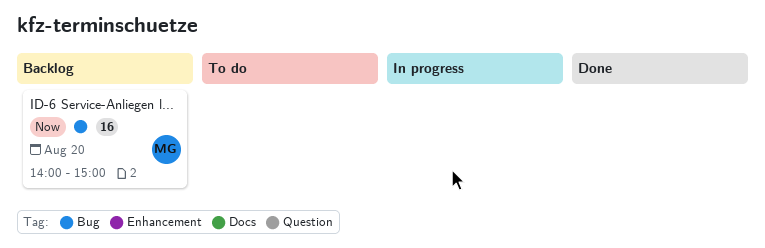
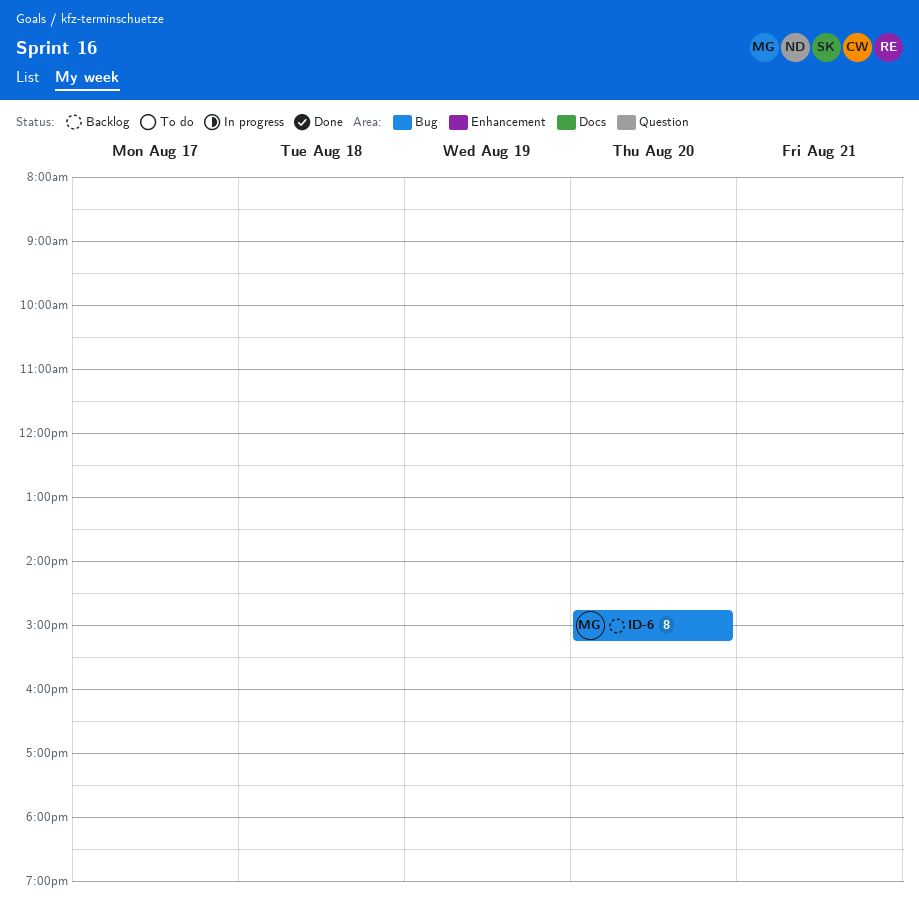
ID-6, estimate: 16 -> 8
ID-6, begins: 14:00 -> 14:45
ID-6, ends: 15:00 -> 15:15

